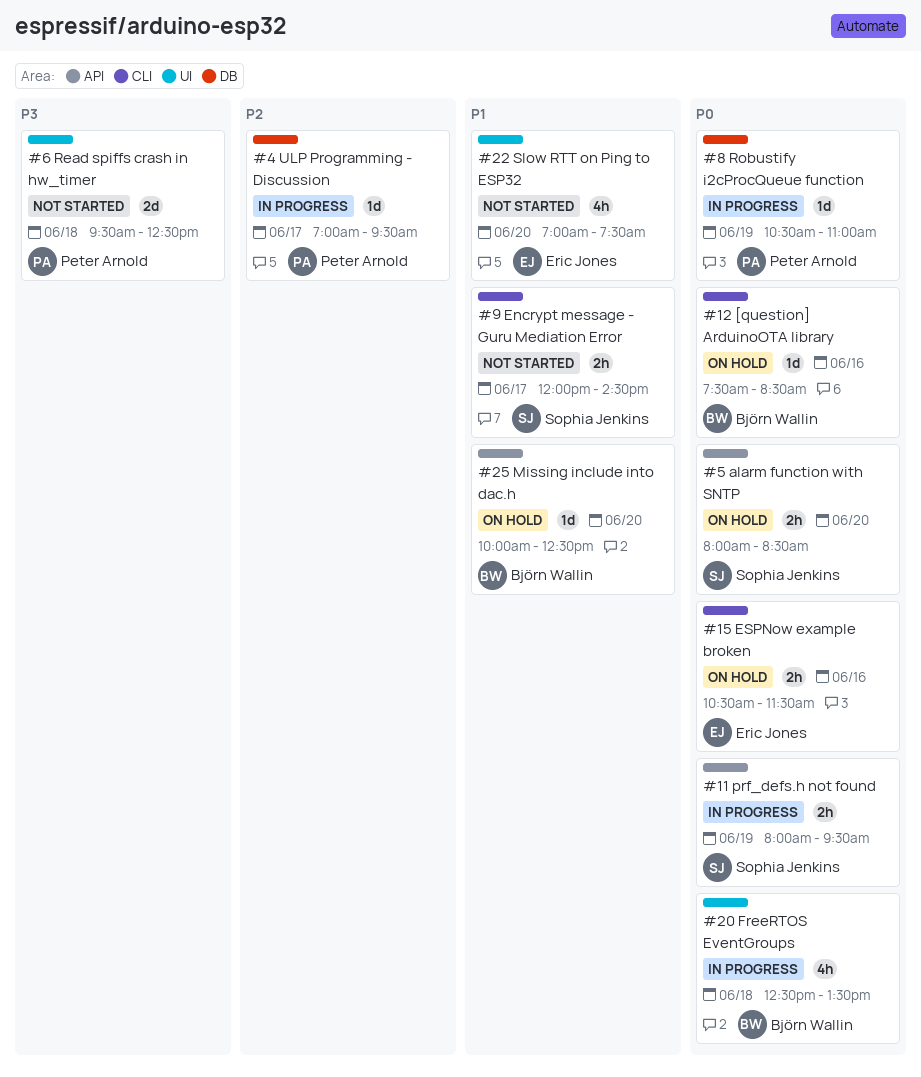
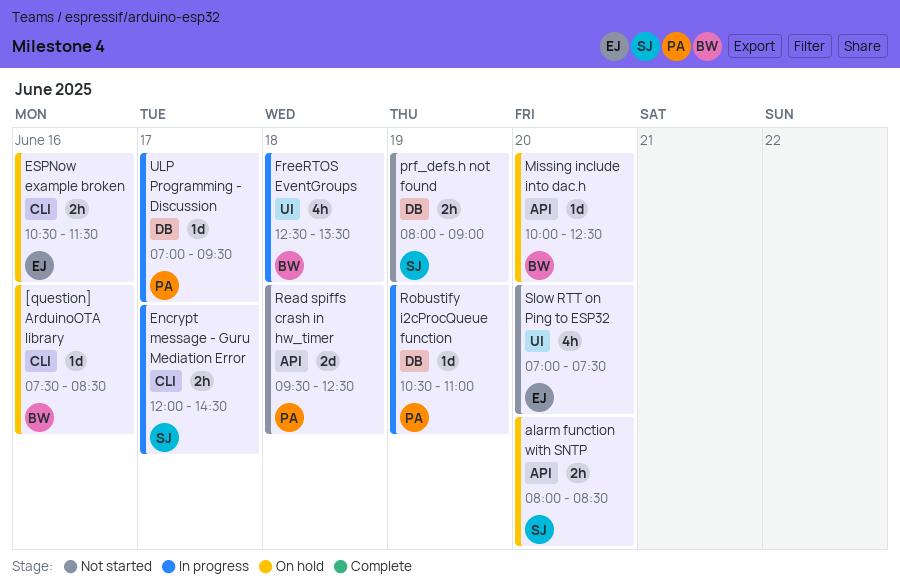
Encrypt message - Guru Mediation Error, status: Not started -> In progress
prf_defs.h not found, status: In progress -> Not started
prf_defs.h not found, label: API -> DB
prf_defs.h not found, ends: 09:30 -> 09:00
Read spiffs crash in hw_timer, label: UI -> API

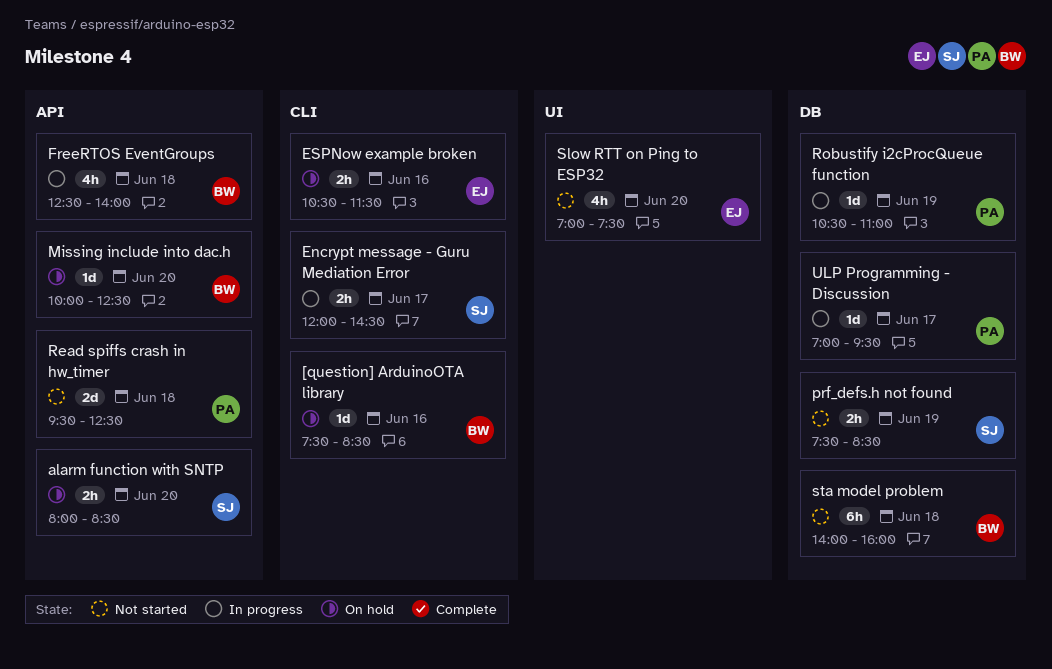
FreeRTOS EventGroups, label: UI -> API
FreeRTOS EventGroups, ends: 13:30 -> 14:00
prf_defs.h not found, begins: 08:00 -> 07:30
prf_defs.h not found, ends: 09:00 -> 08:30
sta model problem: none -> present

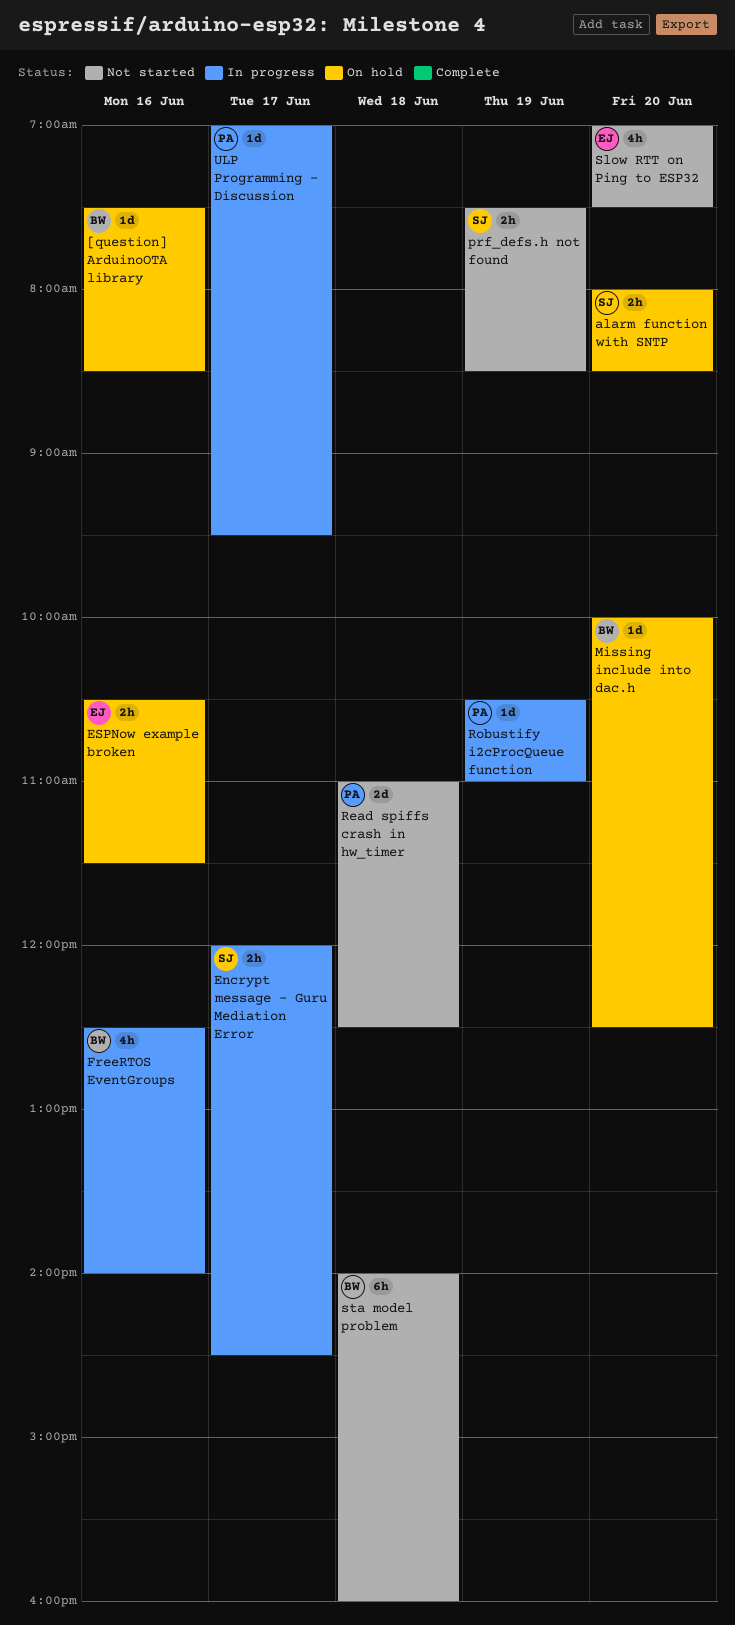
FreeRTOS EventGroups, day: Jun 18 -> Jun 16
Read spiffs crash in hw_timer, begins: 09:30 -> 11:00

